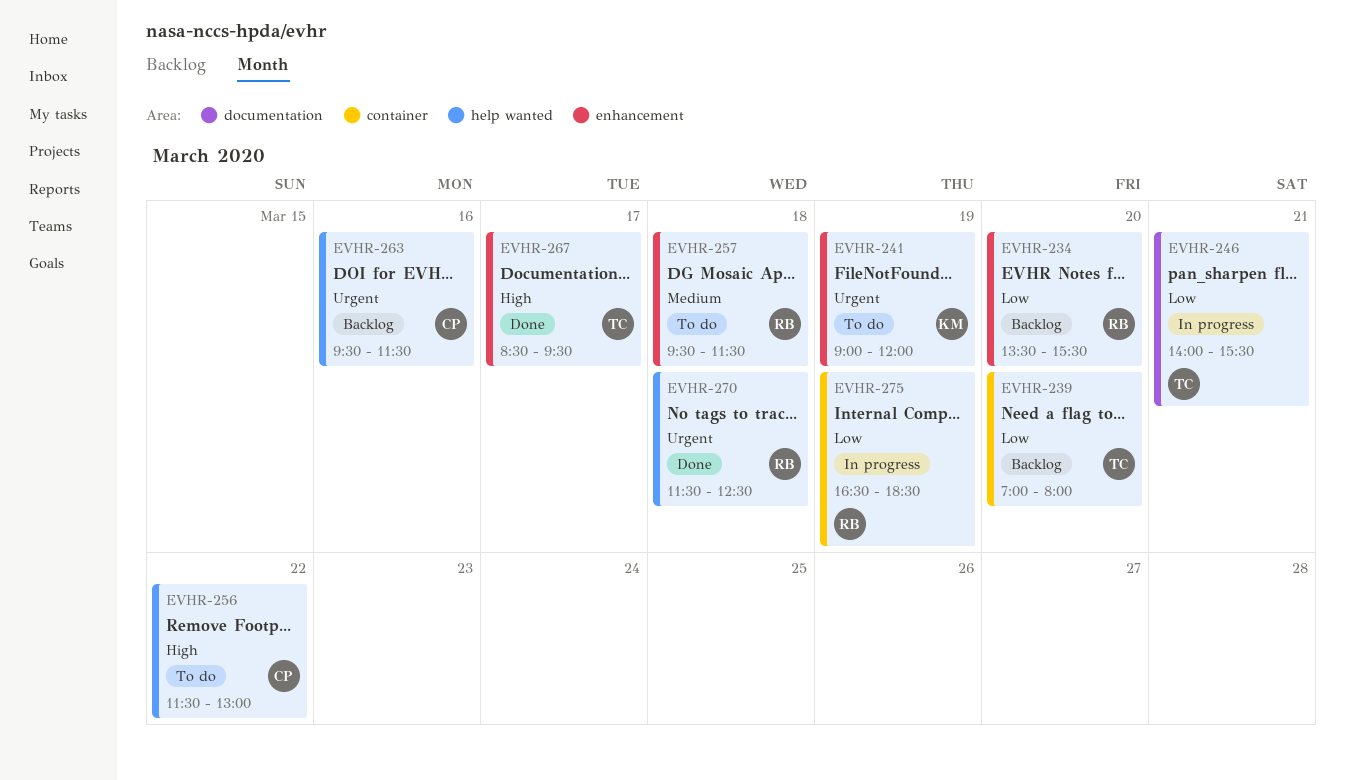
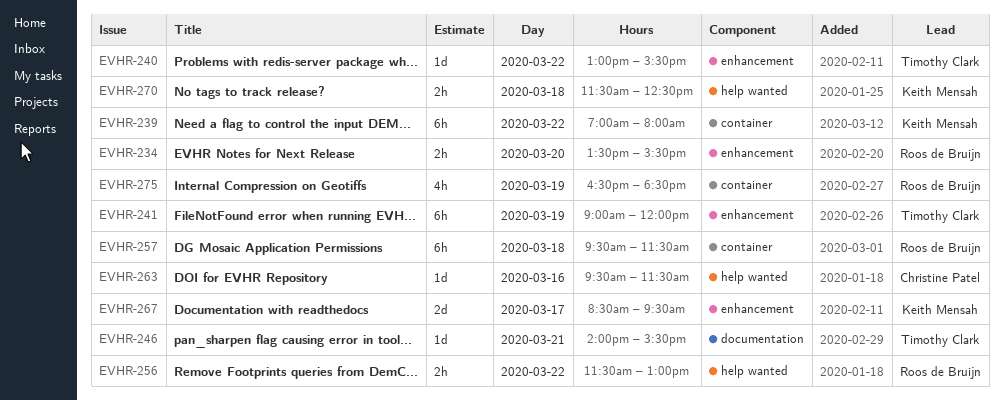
EVHR-239, owner: Timothy Clark -> Keith Mensah
EVHR-239, day: Mar 20 -> Mar 22
EVHR-240: none -> present
EVHR-241, owner: Keith Mensah -> Timothy Clark
EVHR-256, owner: Christine Patel -> Roos de Bruijn
EVHR-257, label: enhancement -> container
EVHR-267, owner: Timothy Clark -> Keith Mensah
EVHR-270, owner: Roos de Bruijn -> Keith Mensah

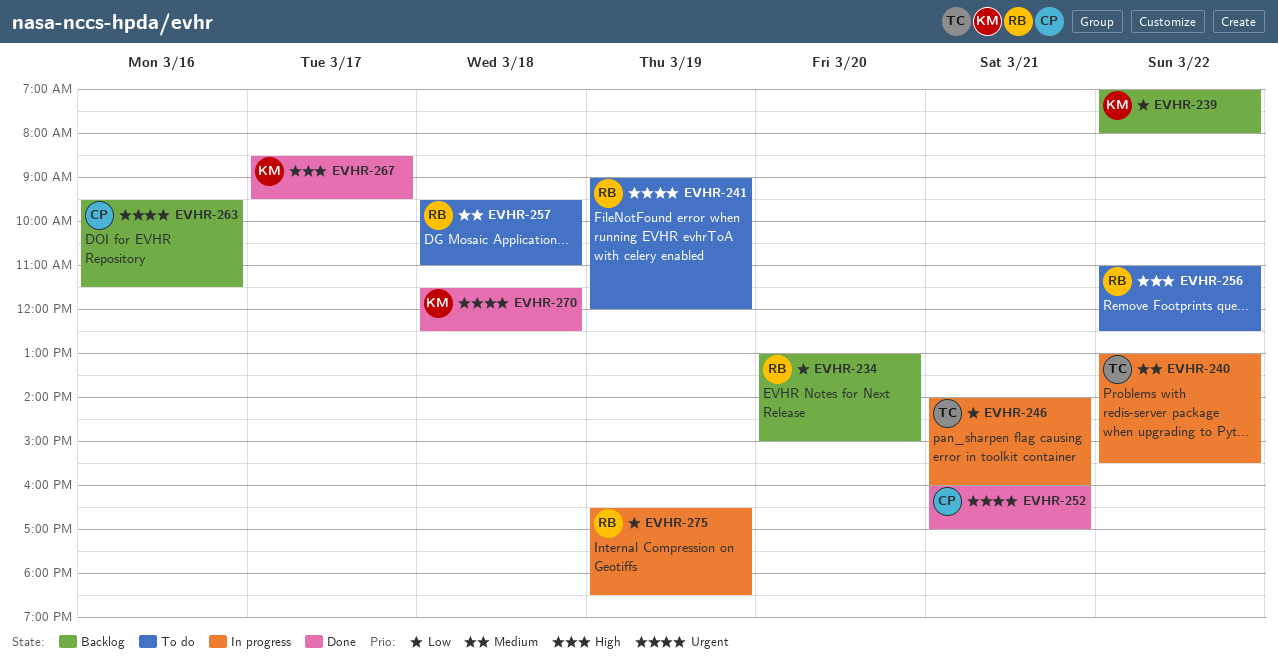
EVHR-234, begins: 13:30 -> 13:00
EVHR-234, ends: 15:30 -> 15:00
EVHR-241, owner: Timothy Clark -> Roos de Bruijn
EVHR-246, ends: 15:30 -> 16:00
EVHR-252: none -> present
EVHR-256, begins: 11:30 -> 11:00
EVHR-256, ends: 13:00 -> 12:30
EVHR-257, ends: 11:30 -> 11:00

